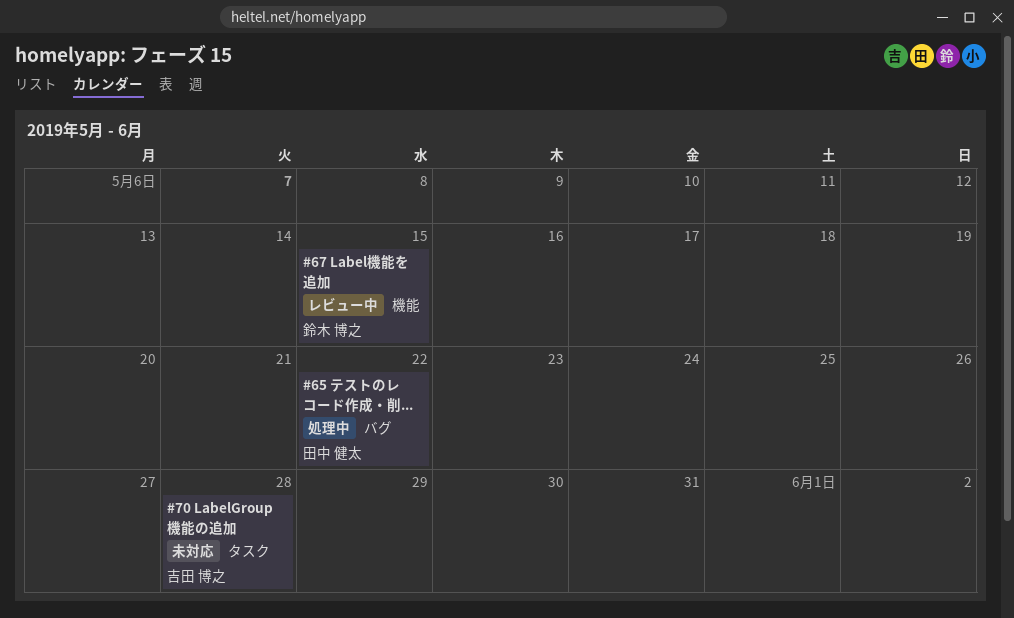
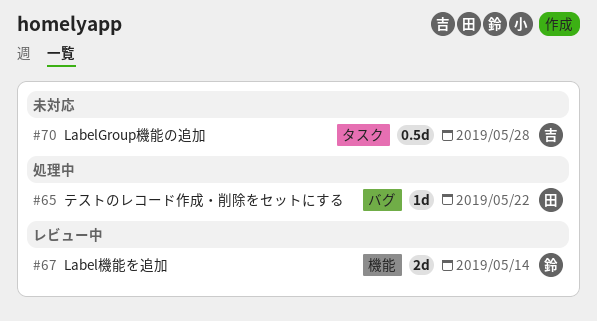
#67, due: May 15 -> May 14

